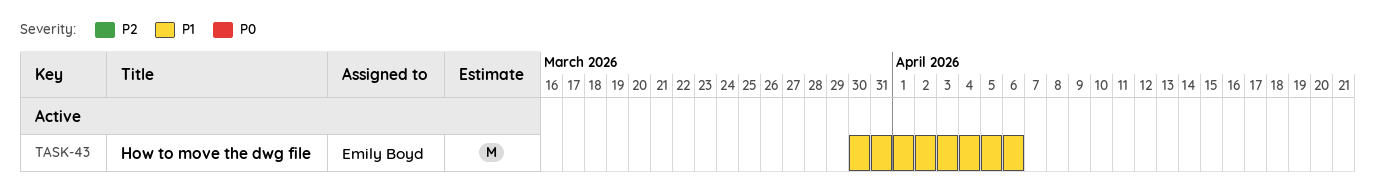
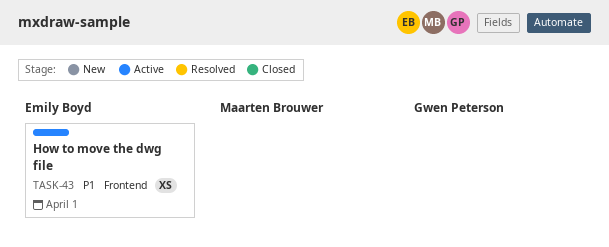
TASK-43, estimate: M -> XS
TASK-43, due: Apr 6 -> Apr 1

